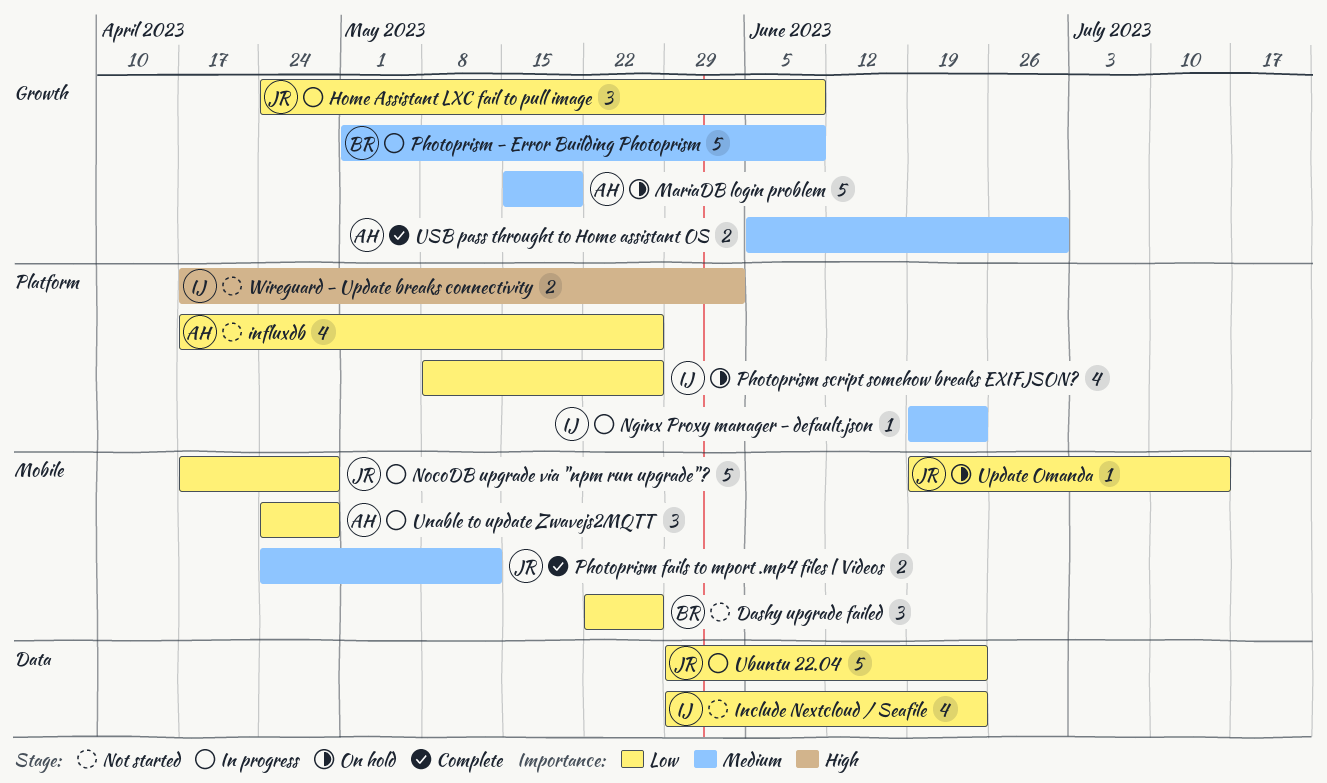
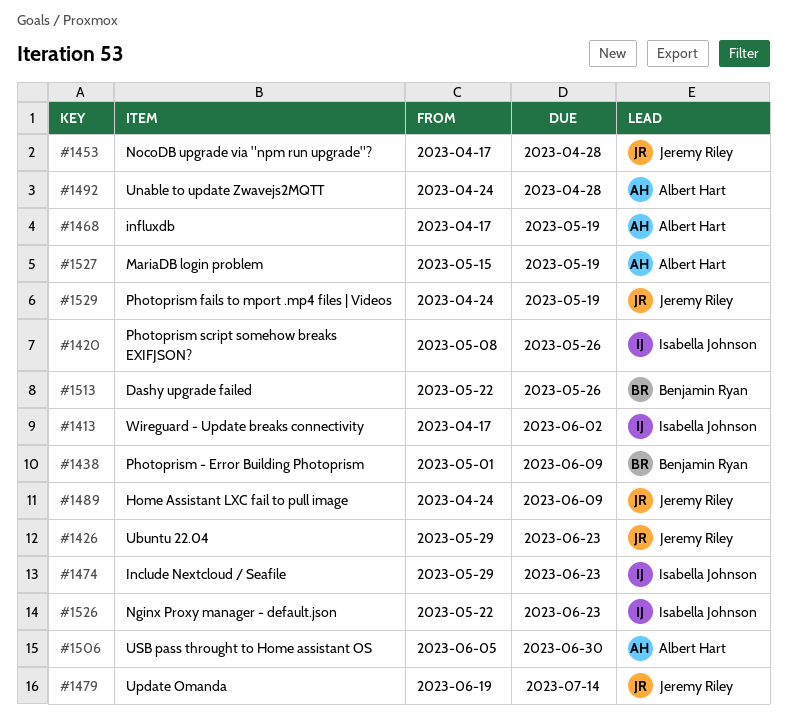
influxdb, due: May 26 -> May 19
Nginx Proxy manager - default.json, start: Jun 19 -> May 22
Photoprism fails to mport .mp4 files | Videos, due: May 12 -> May 19

